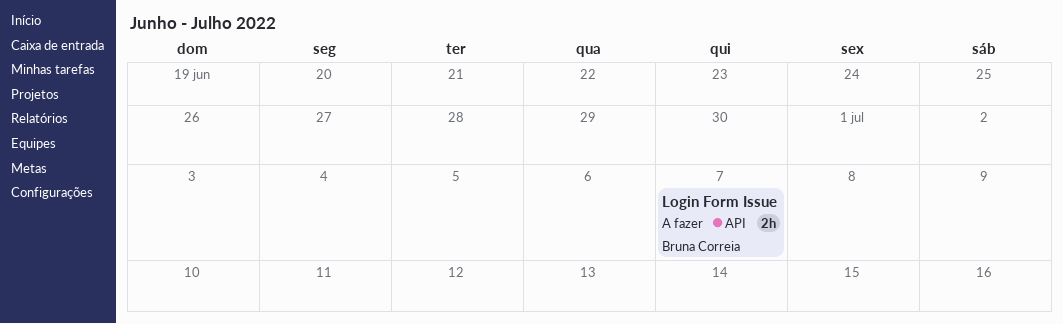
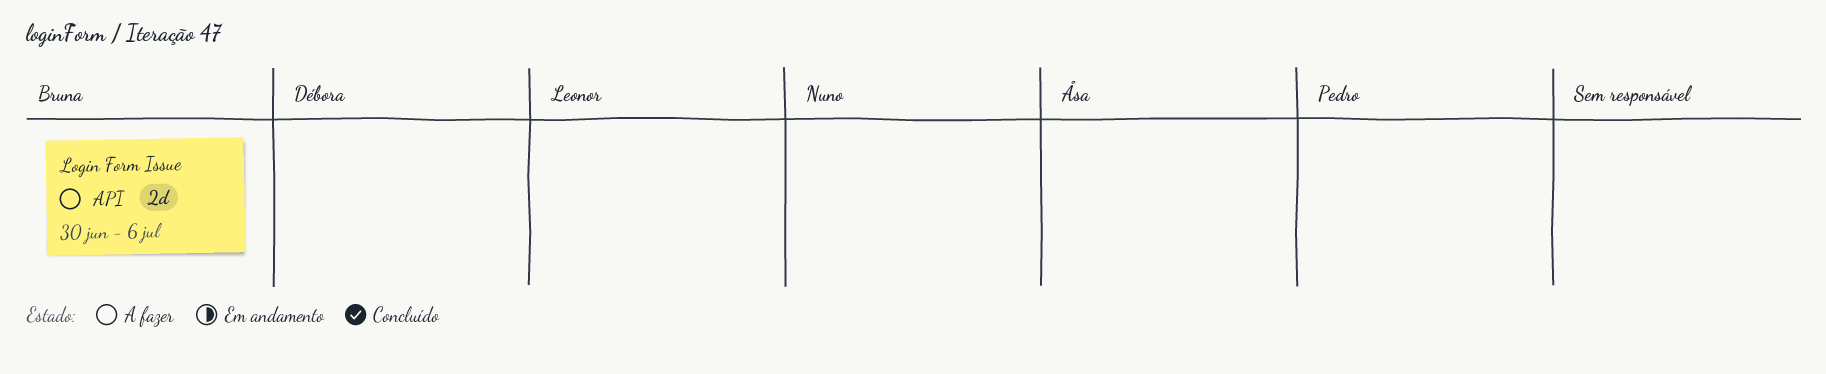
Login Form Issue, estimate: 2h -> 2d
Login Form Issue, due: Jul 7 -> Jul 6

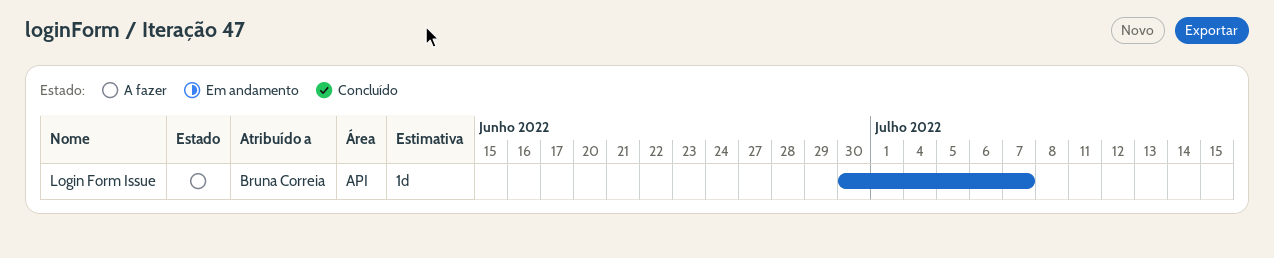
Login Form Issue, estimate: 2d -> 1d
Login Form Issue, due: Jul 6 -> Jul 7

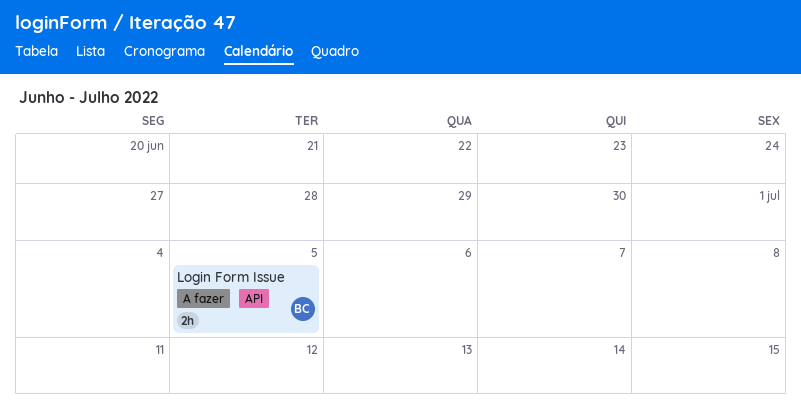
Login Form Issue, estimate: 1d -> 2h
Login Form Issue, due: Jul 7 -> Jul 5

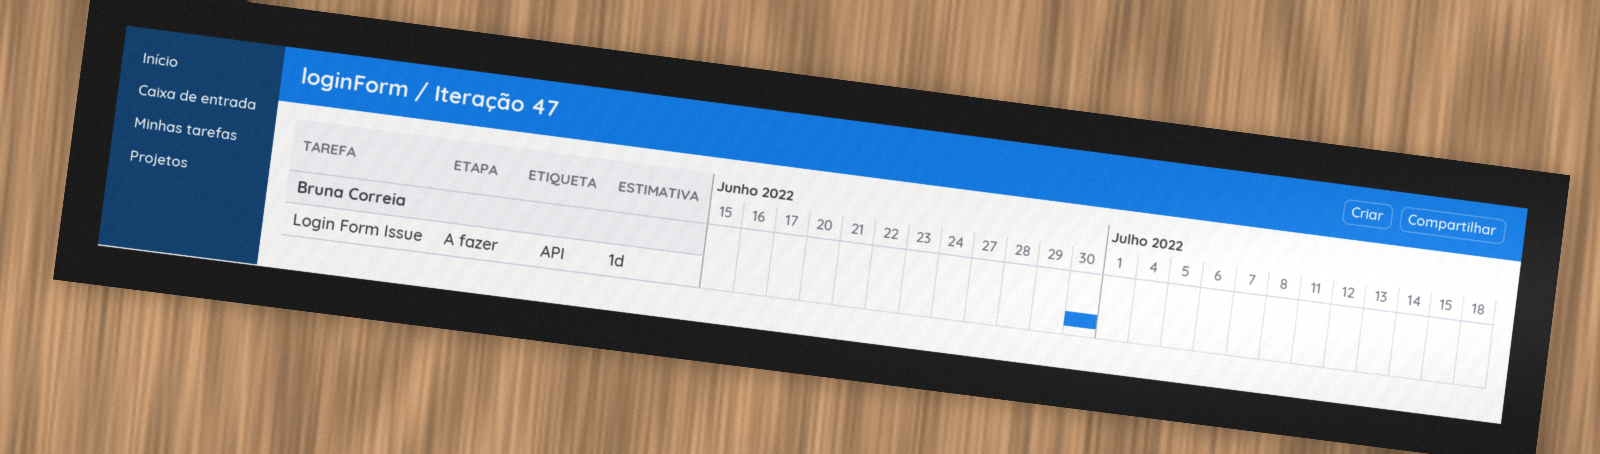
Login Form Issue, estimate: 2h -> 1d
Login Form Issue, due: Jul 5 -> Jun 30

